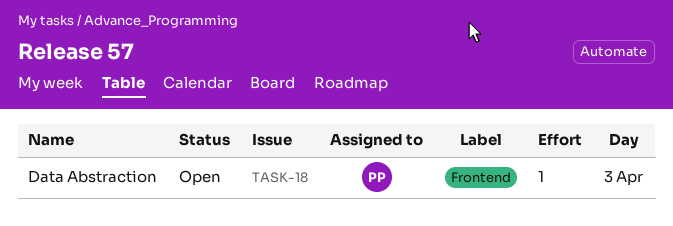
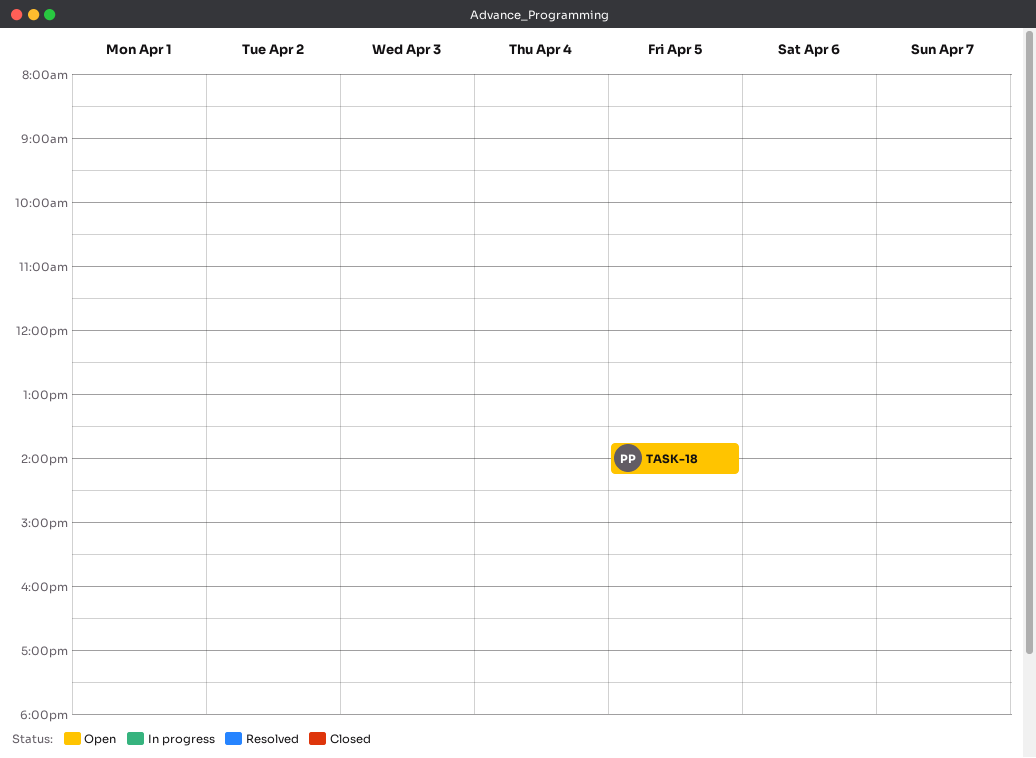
TASK-18, day: Apr 3 -> Apr 5

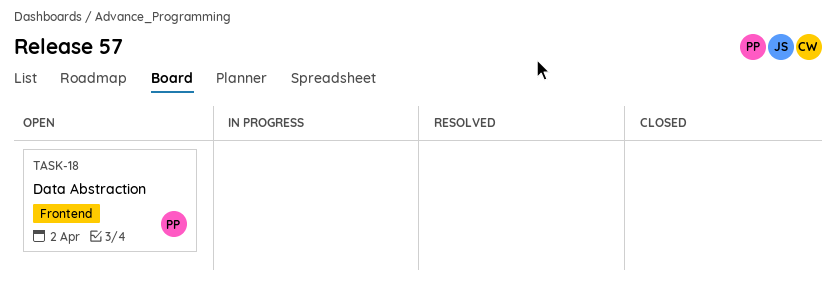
TASK-18, day: Apr 5 -> Apr 2

